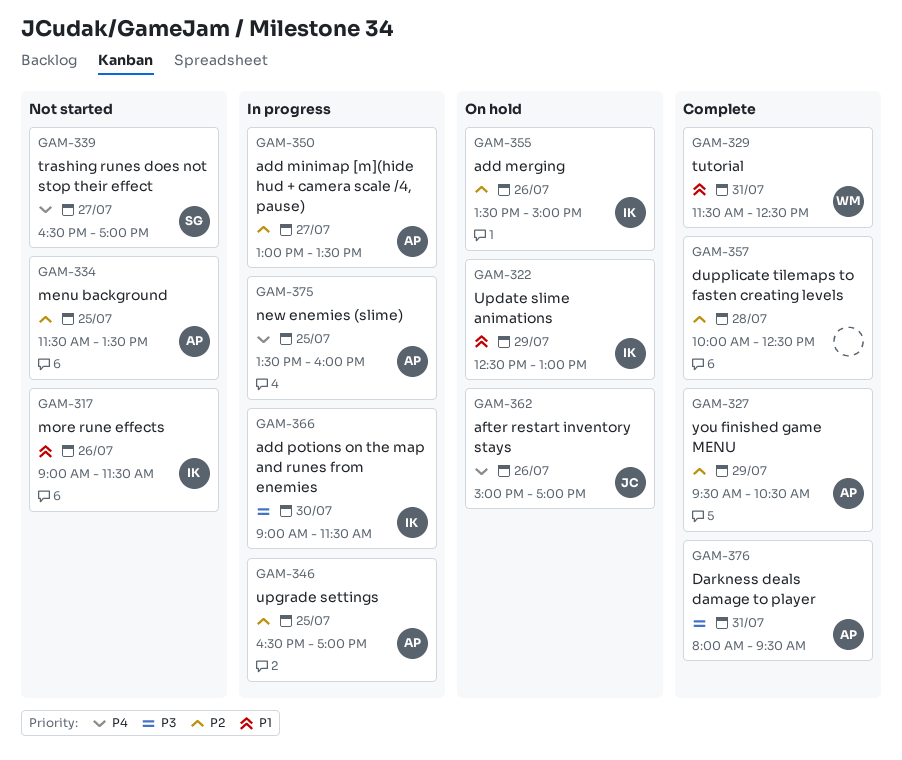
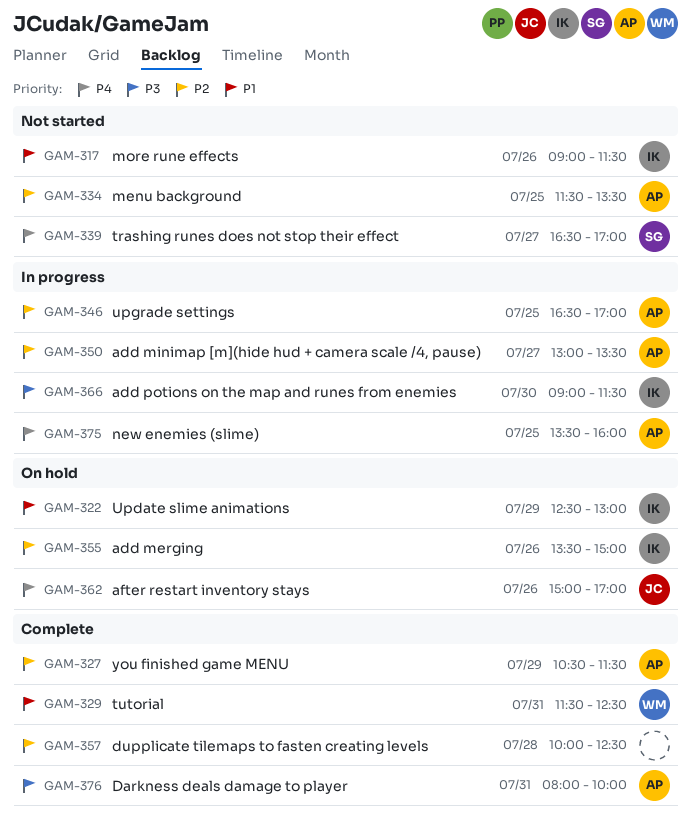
GAM-327, begins: 09:30 -> 10:30
GAM-327, ends: 10:30 -> 11:30
GAM-376, ends: 09:30 -> 10:00

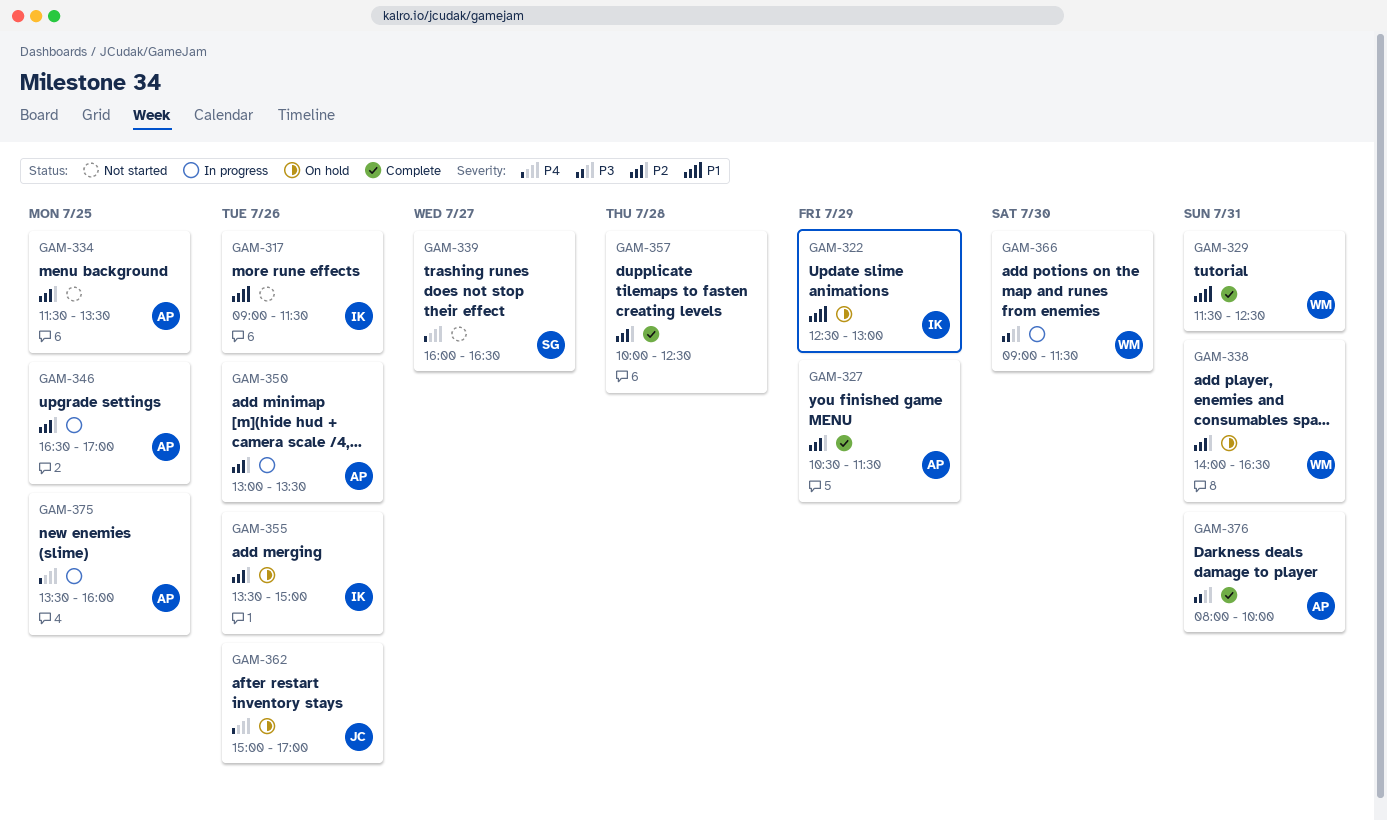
GAM-338: none -> present
GAM-339, begins: 16:30 -> 16:00
GAM-339, ends: 17:00 -> 16:30
GAM-350, day: Jul 27 -> Jul 26
GAM-366, owner: IK -> WM

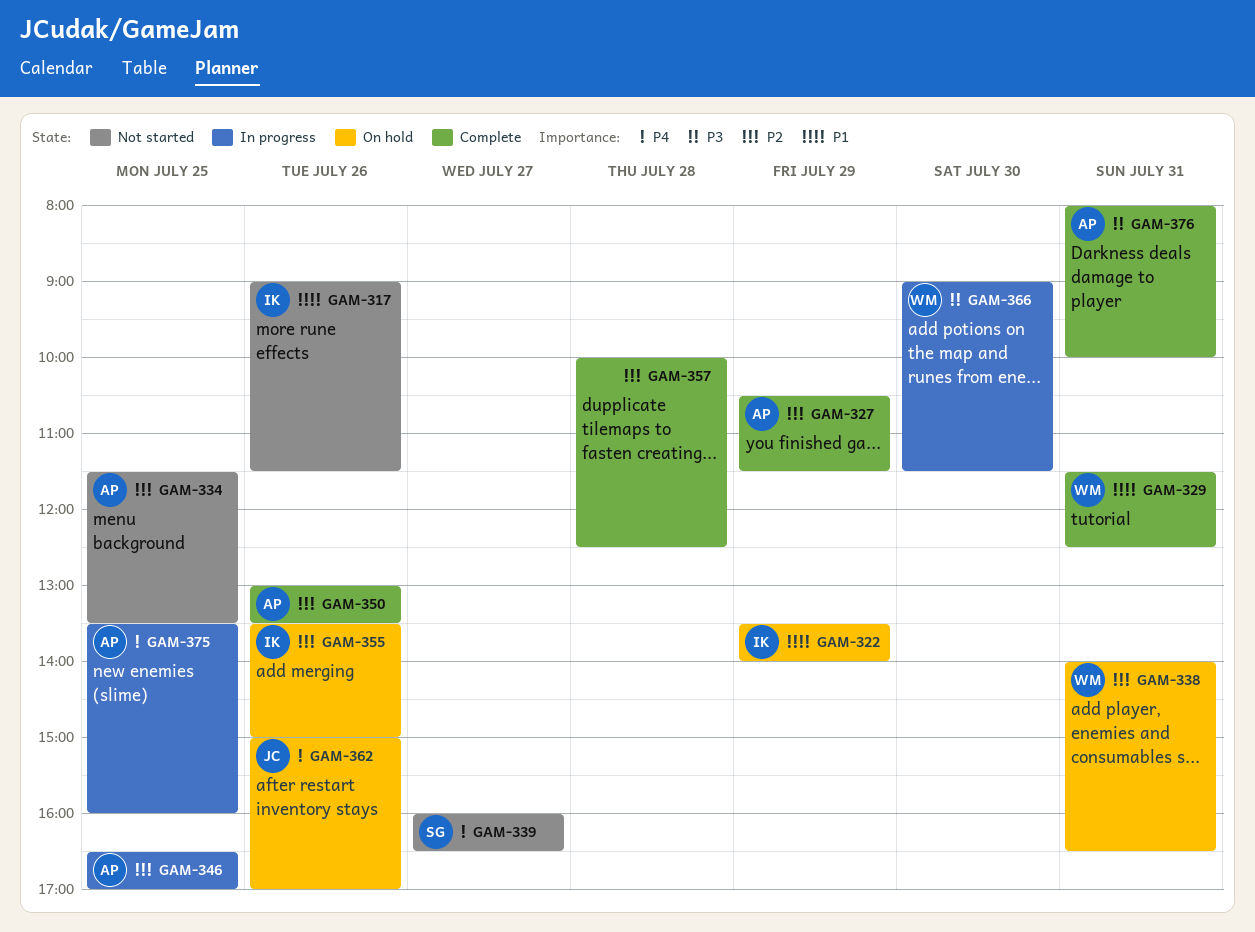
GAM-322, begins: 12:30 -> 13:30
GAM-322, ends: 13:00 -> 14:00
GAM-350, status: In progress -> Complete

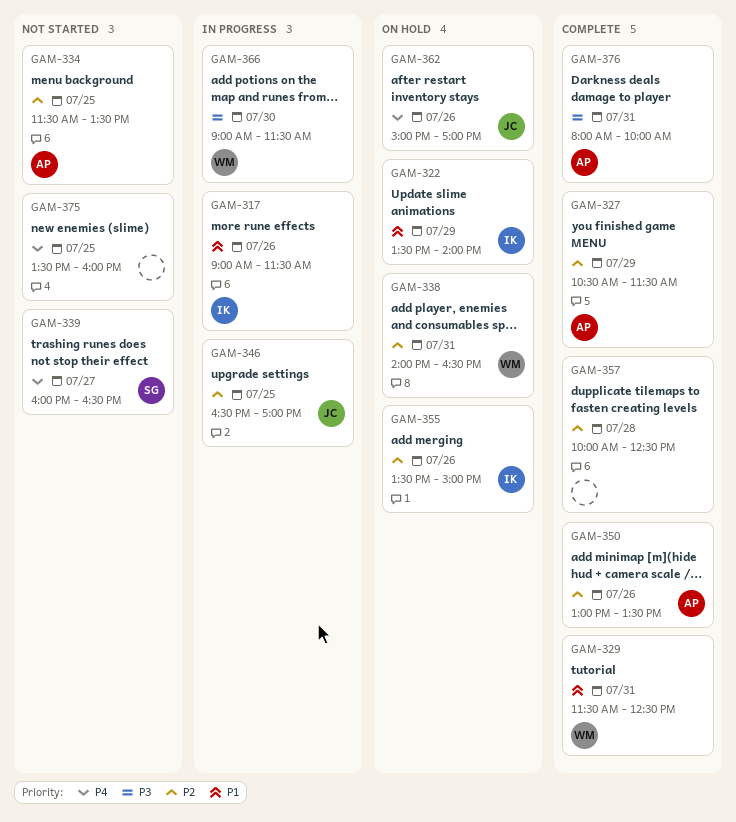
GAM-317, status: Not started -> In progress
GAM-346, owner: AP -> JC
GAM-375, status: In progress -> Not started
GAM-375, owner: AP -> none

